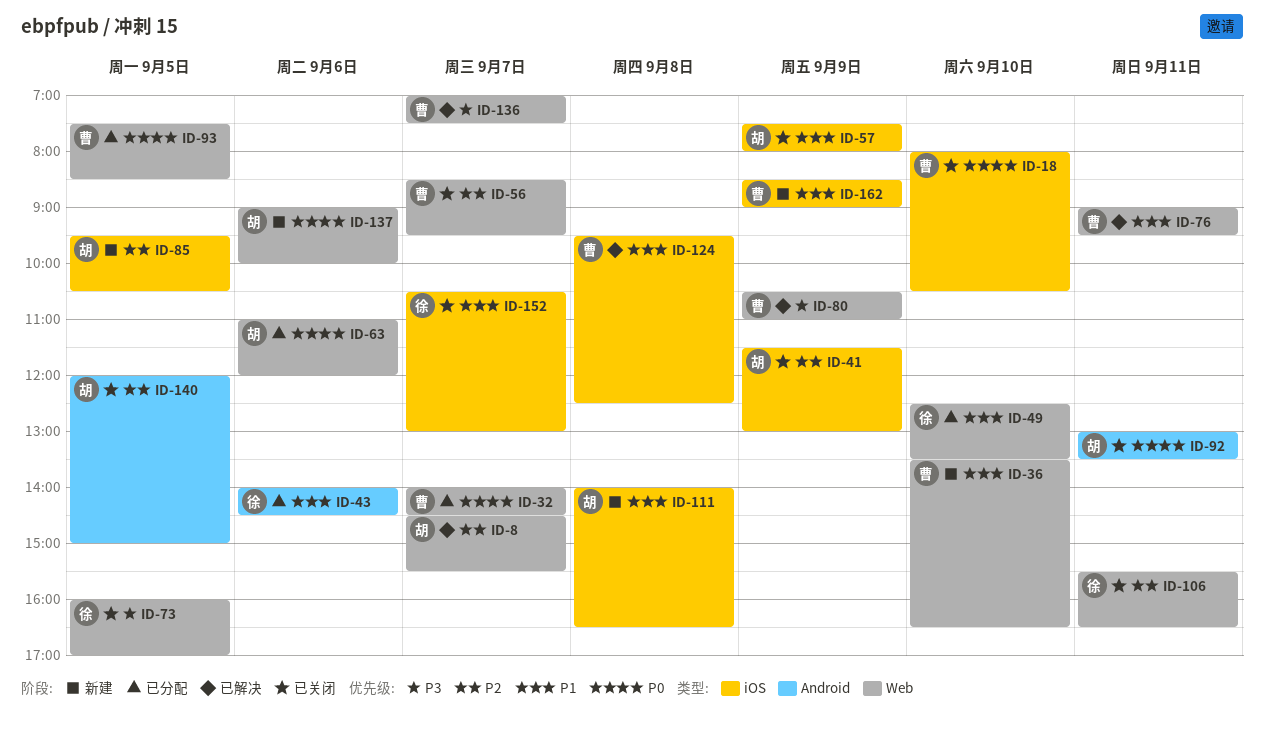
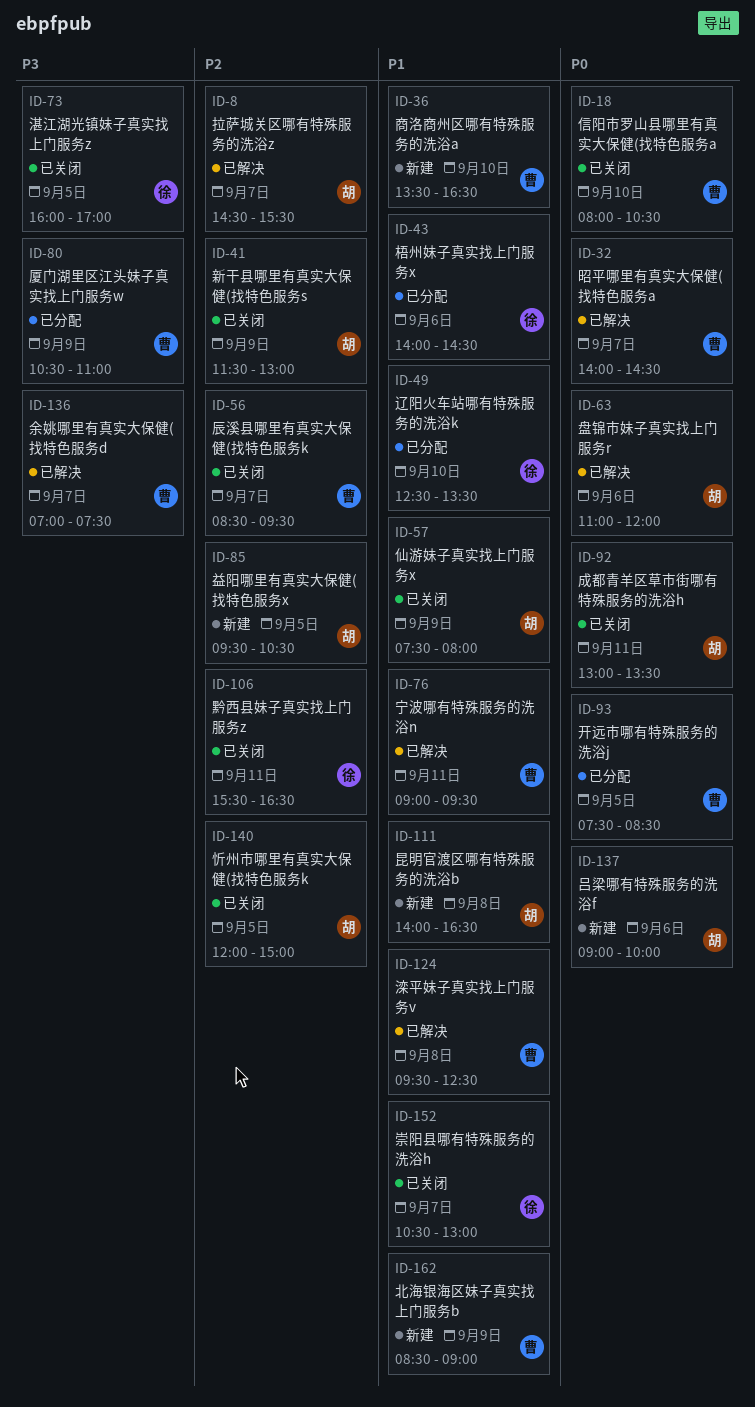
ID-32, status: 已分配 -> 已解决
ID-63, status: 已分配 -> 已解决
ID-80, status: 已解决 -> 已分配

